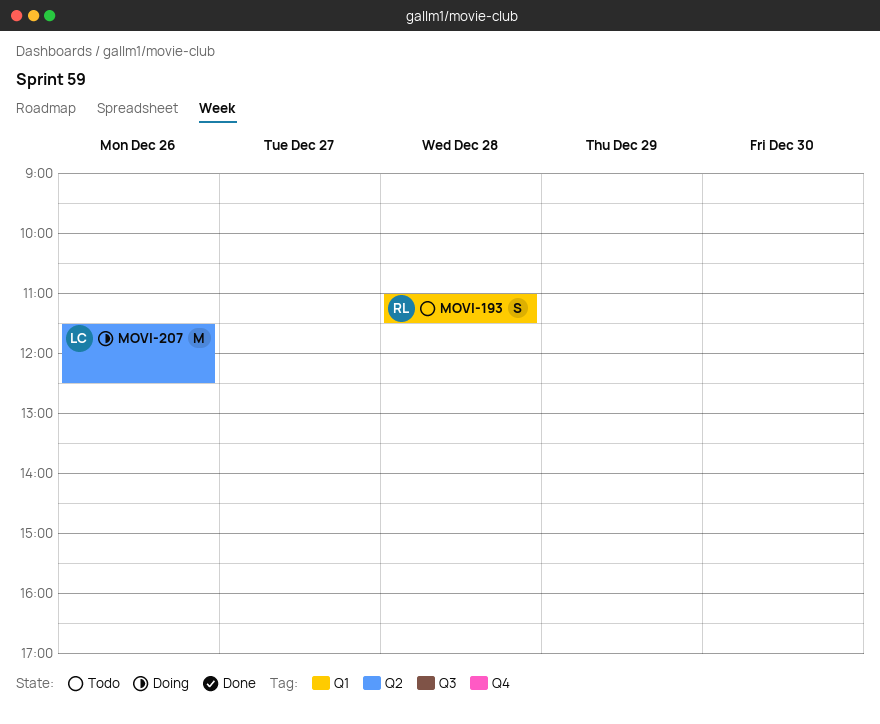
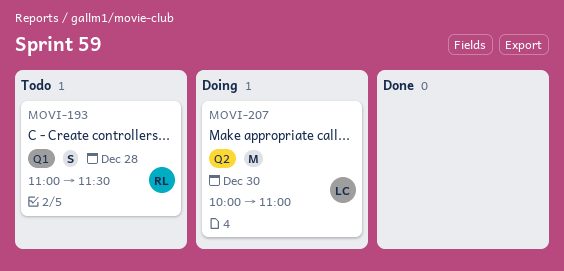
MOVI-207, day: Dec 26 -> Dec 30
MOVI-207, begins: 11:30 -> 10:00
MOVI-207, ends: 12:30 -> 11:00

